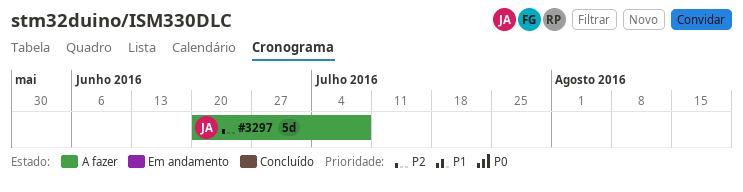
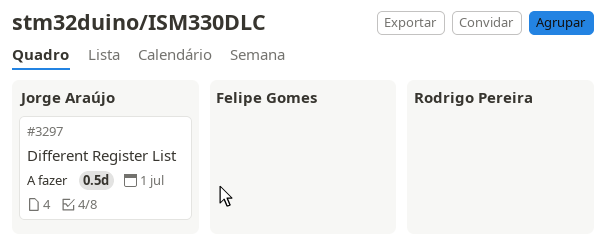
#3297, estimate: 5d -> 0.5d
#3297, due: Jul 8 -> Jul 1

